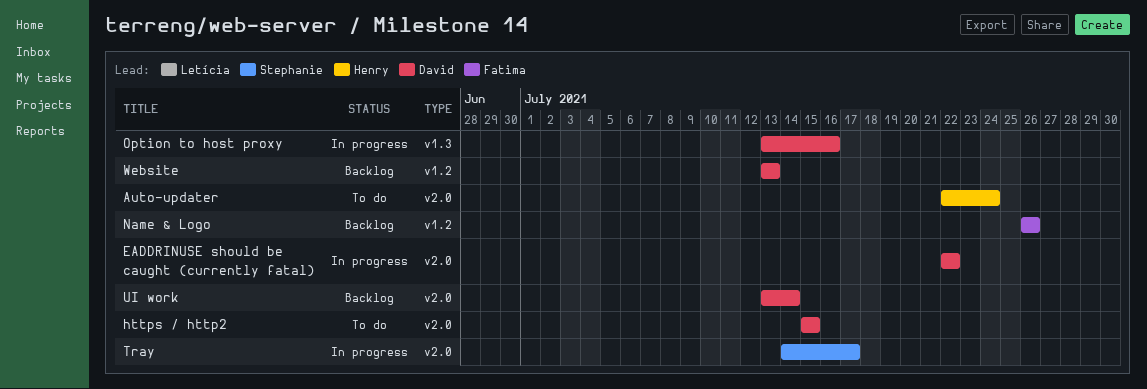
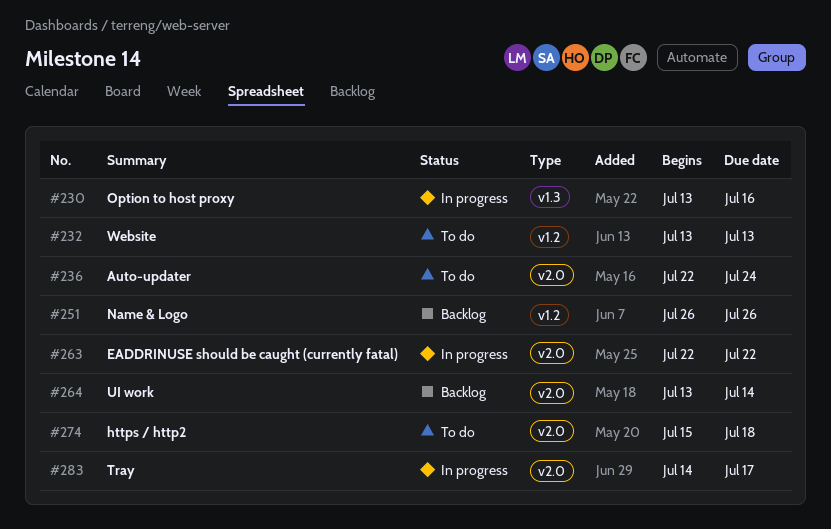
https / http2, due: Jul 15 -> Jul 18
Website, status: Backlog -> To do

